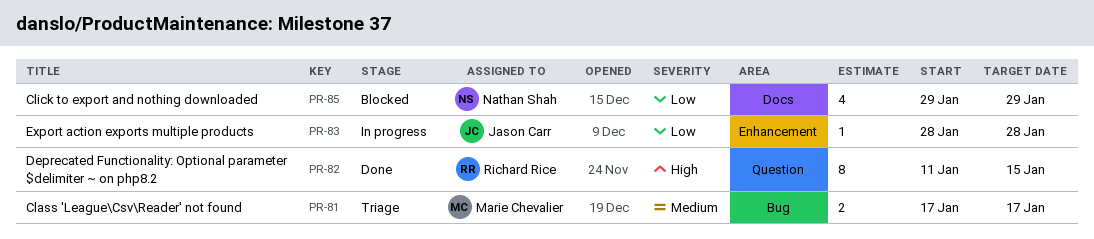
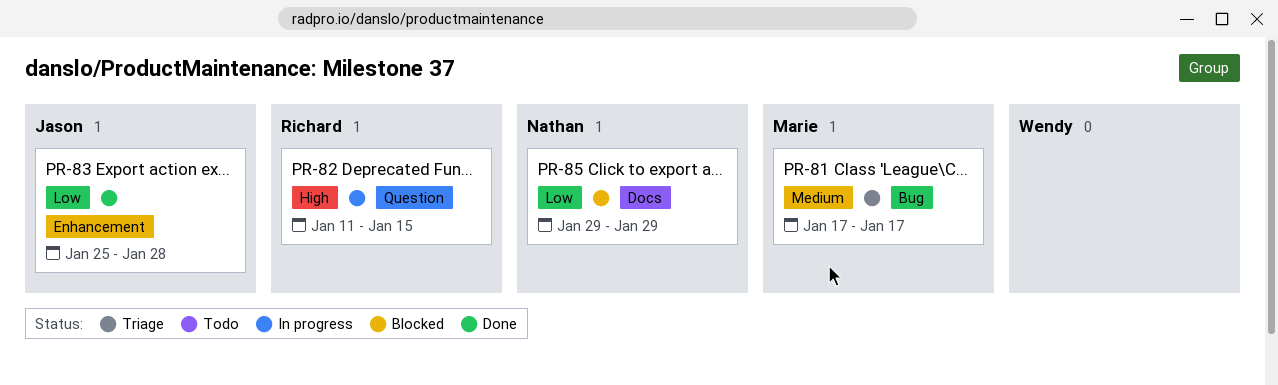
PR-82, status: Done -> In progress
PR-83, status: In progress -> Done
PR-83, start: Jan 28 -> Jan 25

